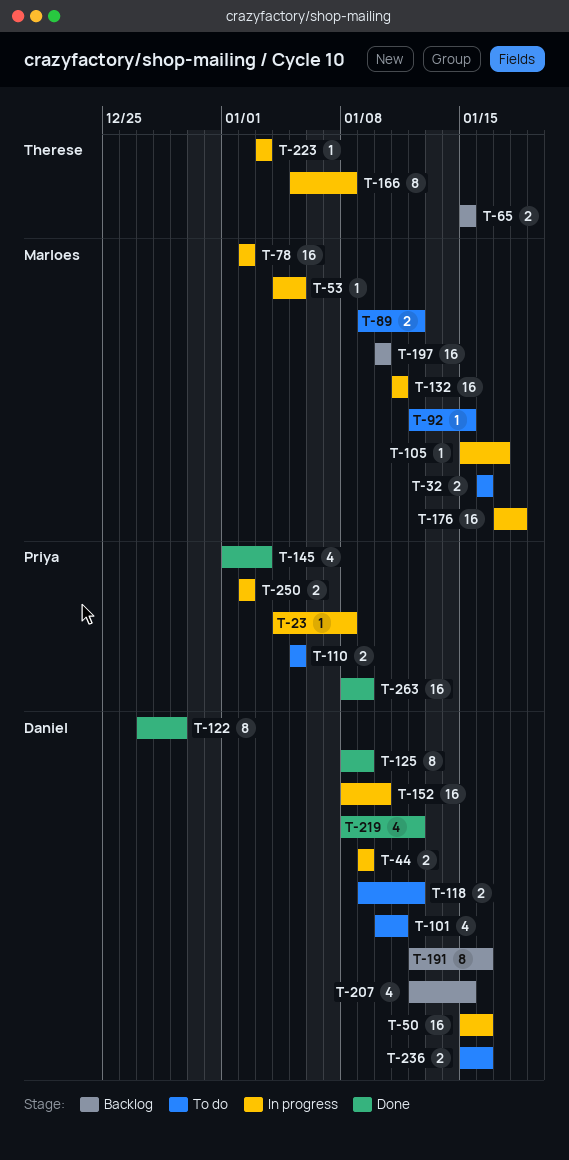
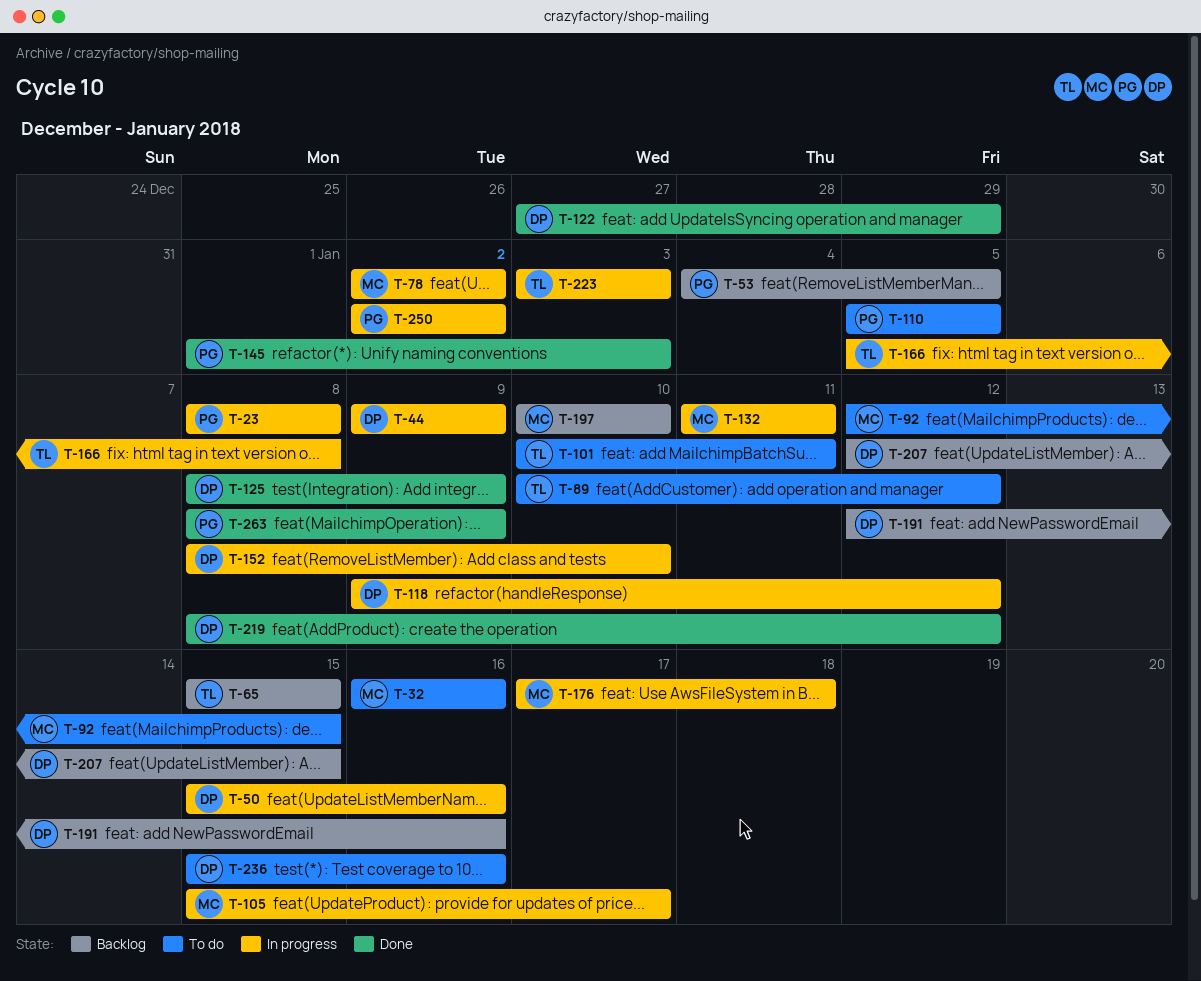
T-23, start: Jan 4 -> Jan 8
T-53, status: In progress -> Backlog
T-53, owner: Marloes -> Priya
T-89, owner: Marloes -> Therese
T-89, start: Jan 9 -> Jan 10
T-101, owner: Daniel -> Therese
T-118, status: To do -> In progress

